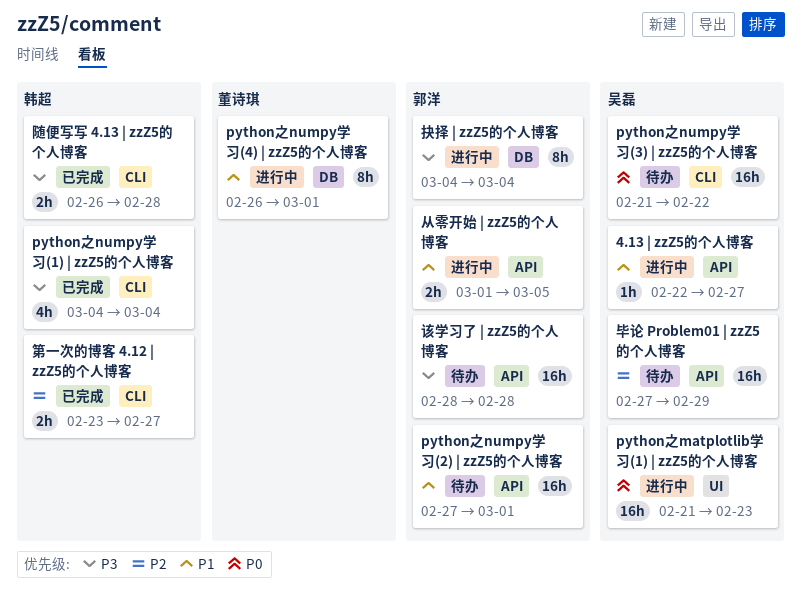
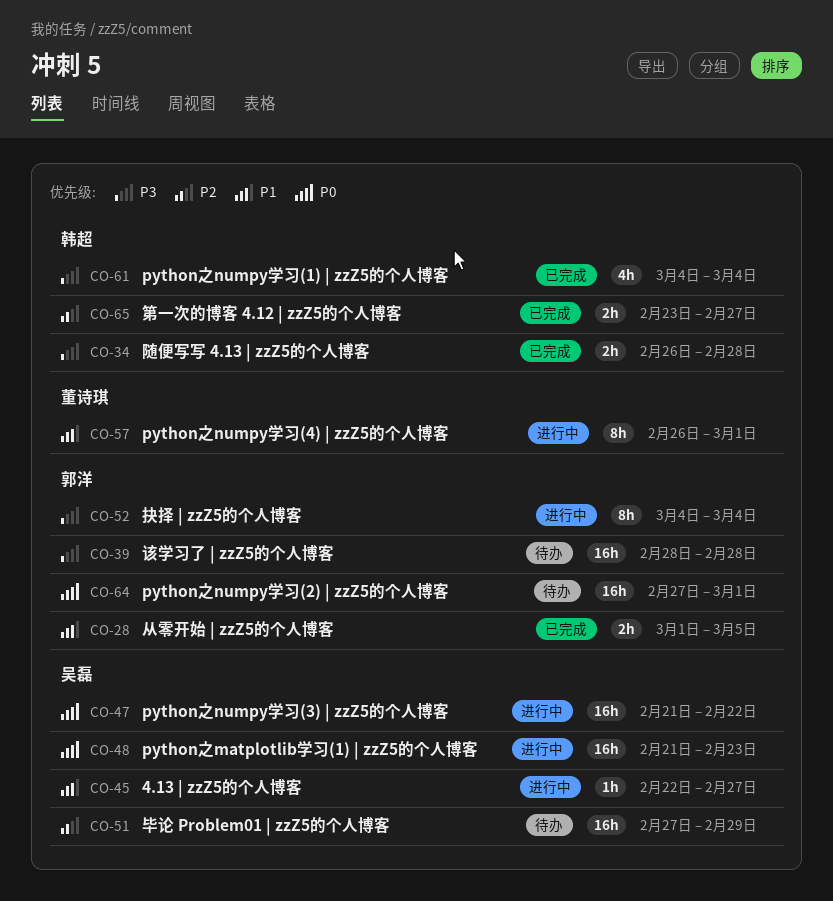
python之numpy学习(2) | zzZ5的个人博客, priority: P1 -> P0
python之numpy学习(3) | zzZ5的个人博客, status: 待办 -> 进行中
从零开始 | zzZ5的个人博客, status: 进行中 -> 已完成

